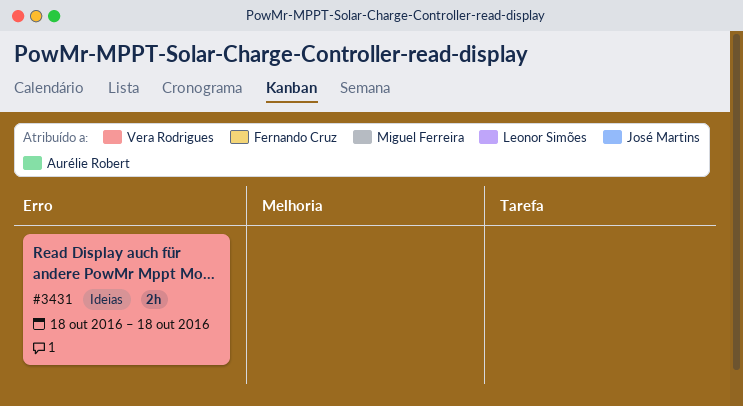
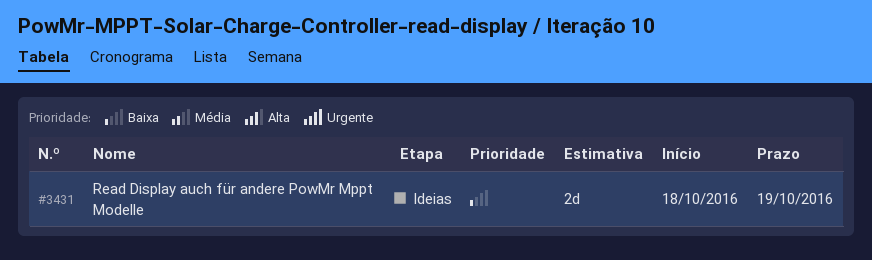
#3431, estimate: 2h -> 2d
#3431, due: Oct 18 -> Oct 19

